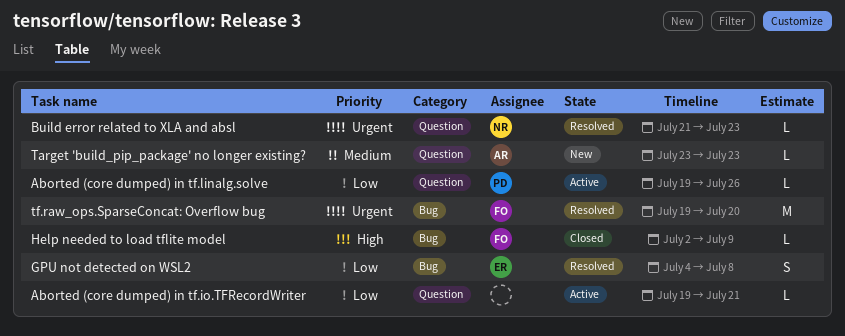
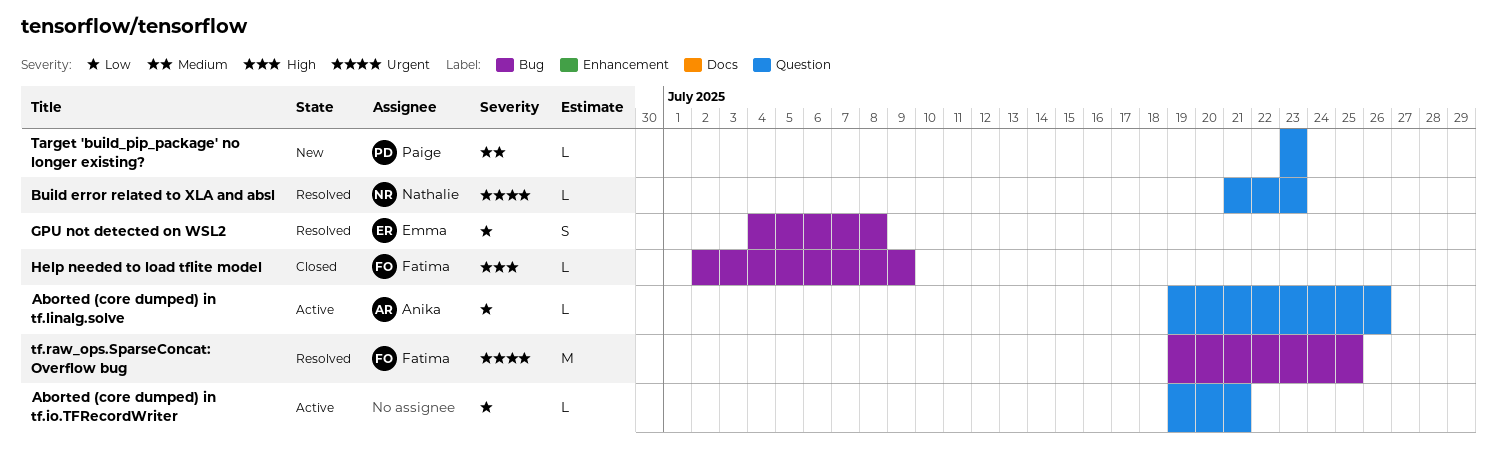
Aborted (core dumped) in tf.linalg.solve, owner: Paige -> Anika
Target 'build_pip_package' no longer existing?, owner: Anika -> Paige
tf.raw_ops.SparseConcat: Overflow bug, due: Jul 20 -> Jul 25

